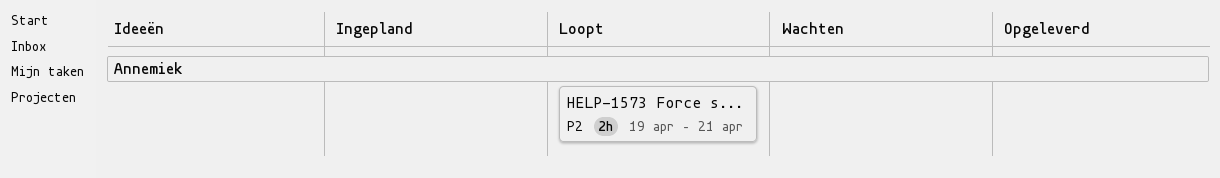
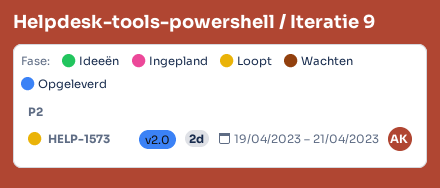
HELP-1573, estimate: 2h -> 2d

